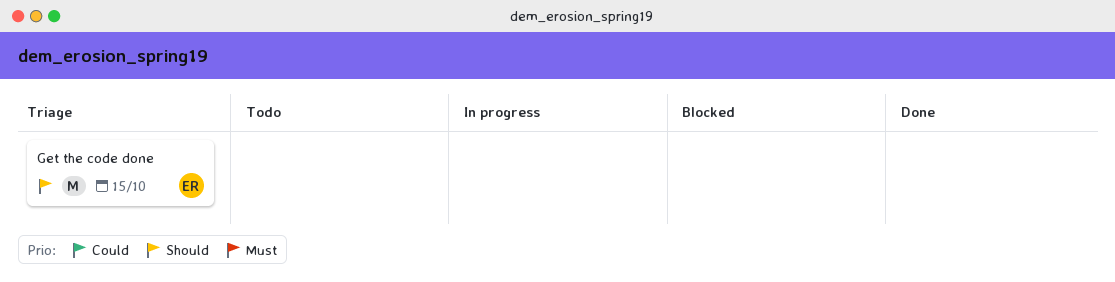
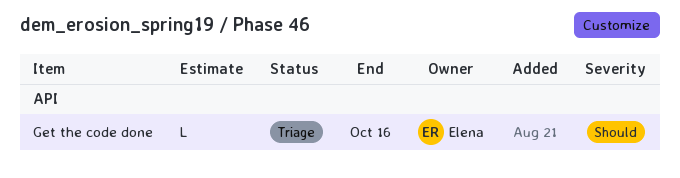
Get the code done, estimate: M -> L
Get the code done, due: Oct 15 -> Oct 16

